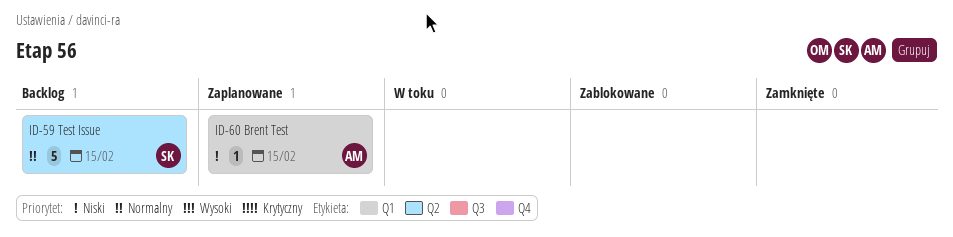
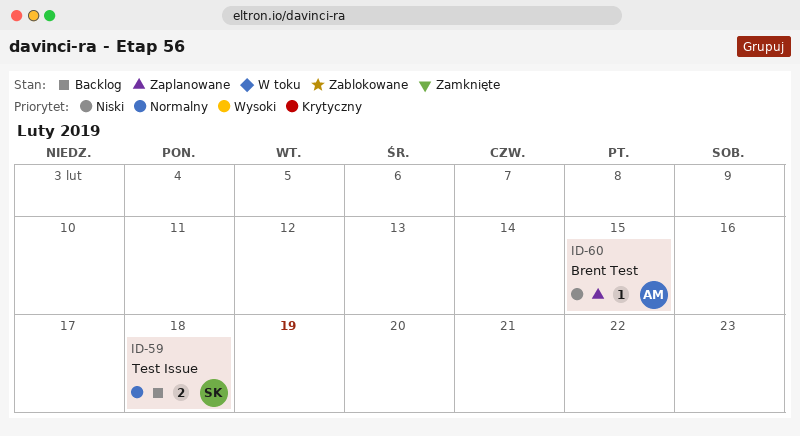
ID-59, estimate: 5 -> 2
ID-59, due: Feb 15 -> Feb 18

